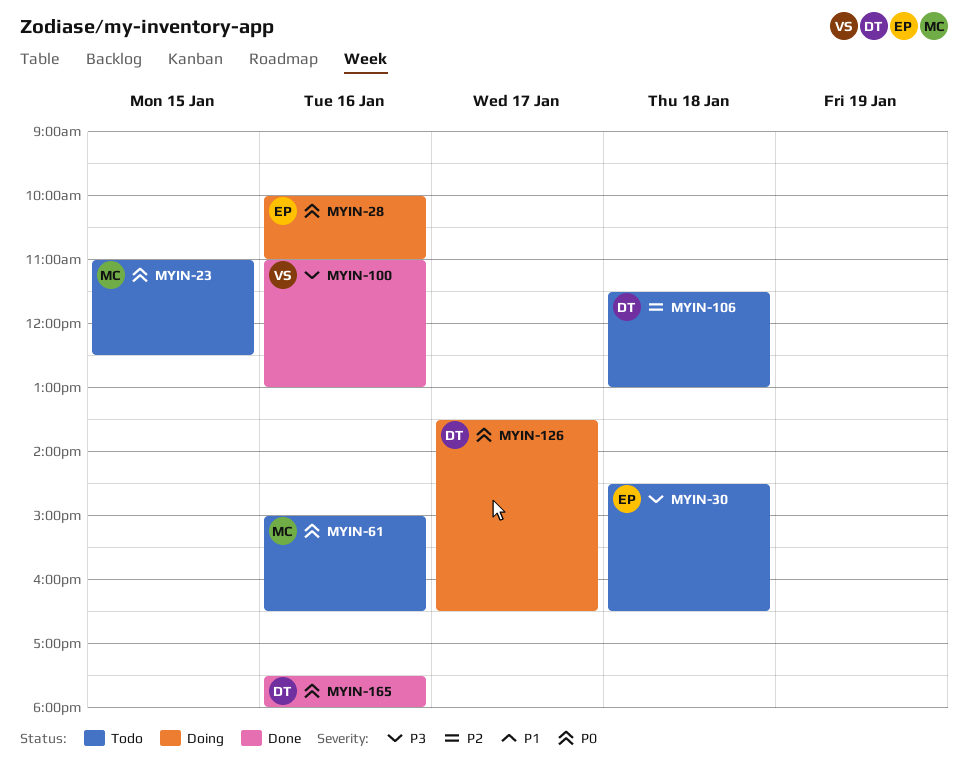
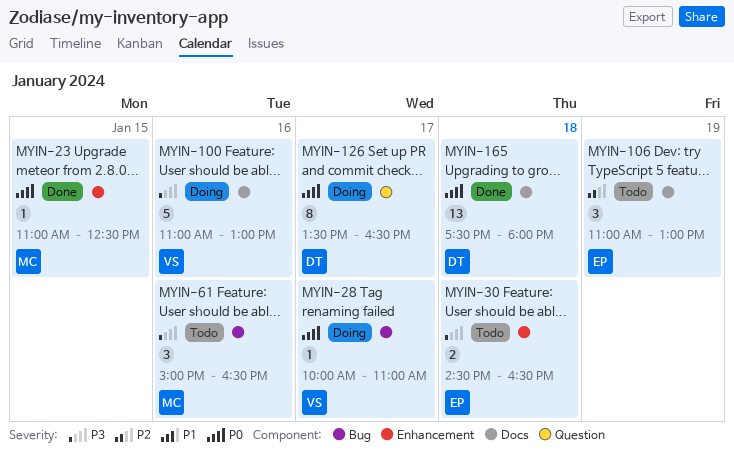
MYIN-23, status: Todo -> Done
MYIN-28, owner: EP -> VS
MYIN-28, day: Jan 16 -> Jan 17
MYIN-61, priority: P0 -> P3
MYIN-100, status: Done -> Doing
MYIN-106, owner: DT -> EP
MYIN-106, day: Jan 18 -> Jan 19
MYIN-106, begins: 11:30 -> 11:00
MYIN-165, day: Jan 16 -> Jan 18

